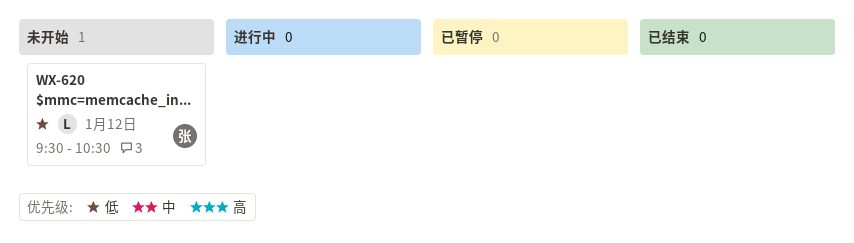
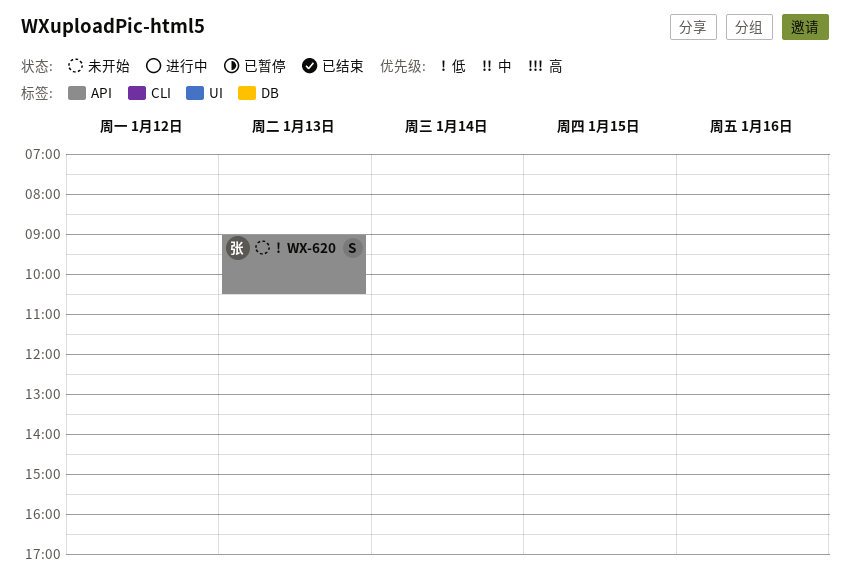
WX-620, estimate: L -> S
WX-620, day: Jan 12 -> Jan 13
WX-620, begins: 09:30 -> 09:00

